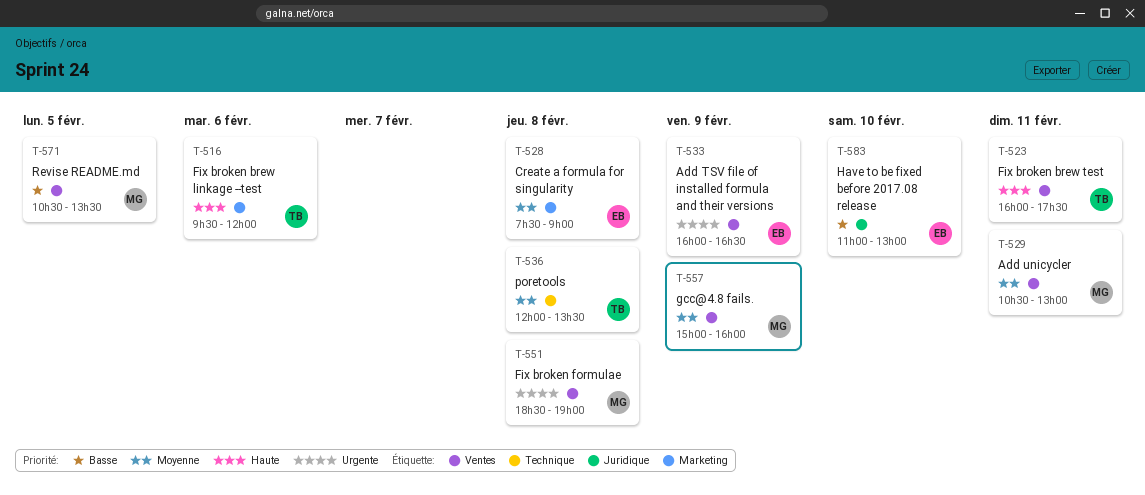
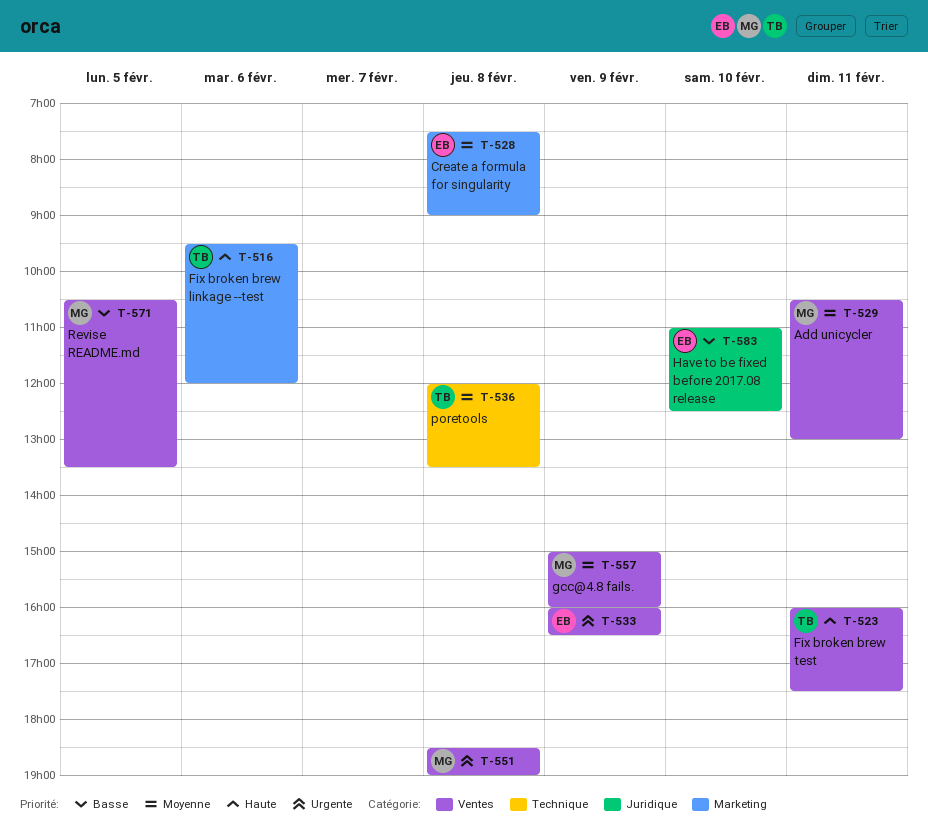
T-583, ends: 13:00 -> 12:30

